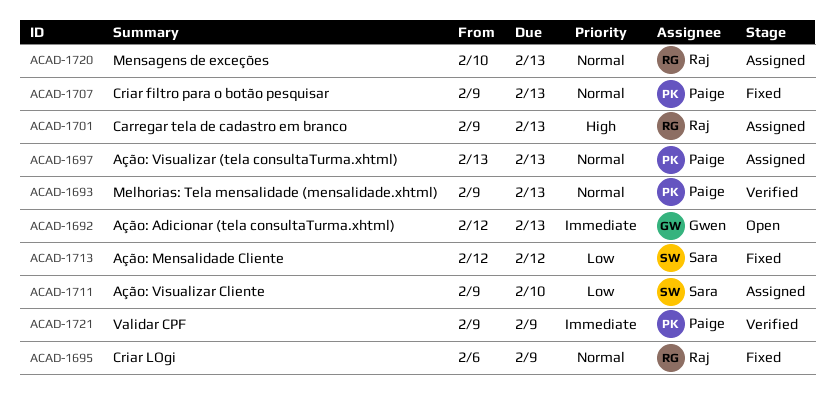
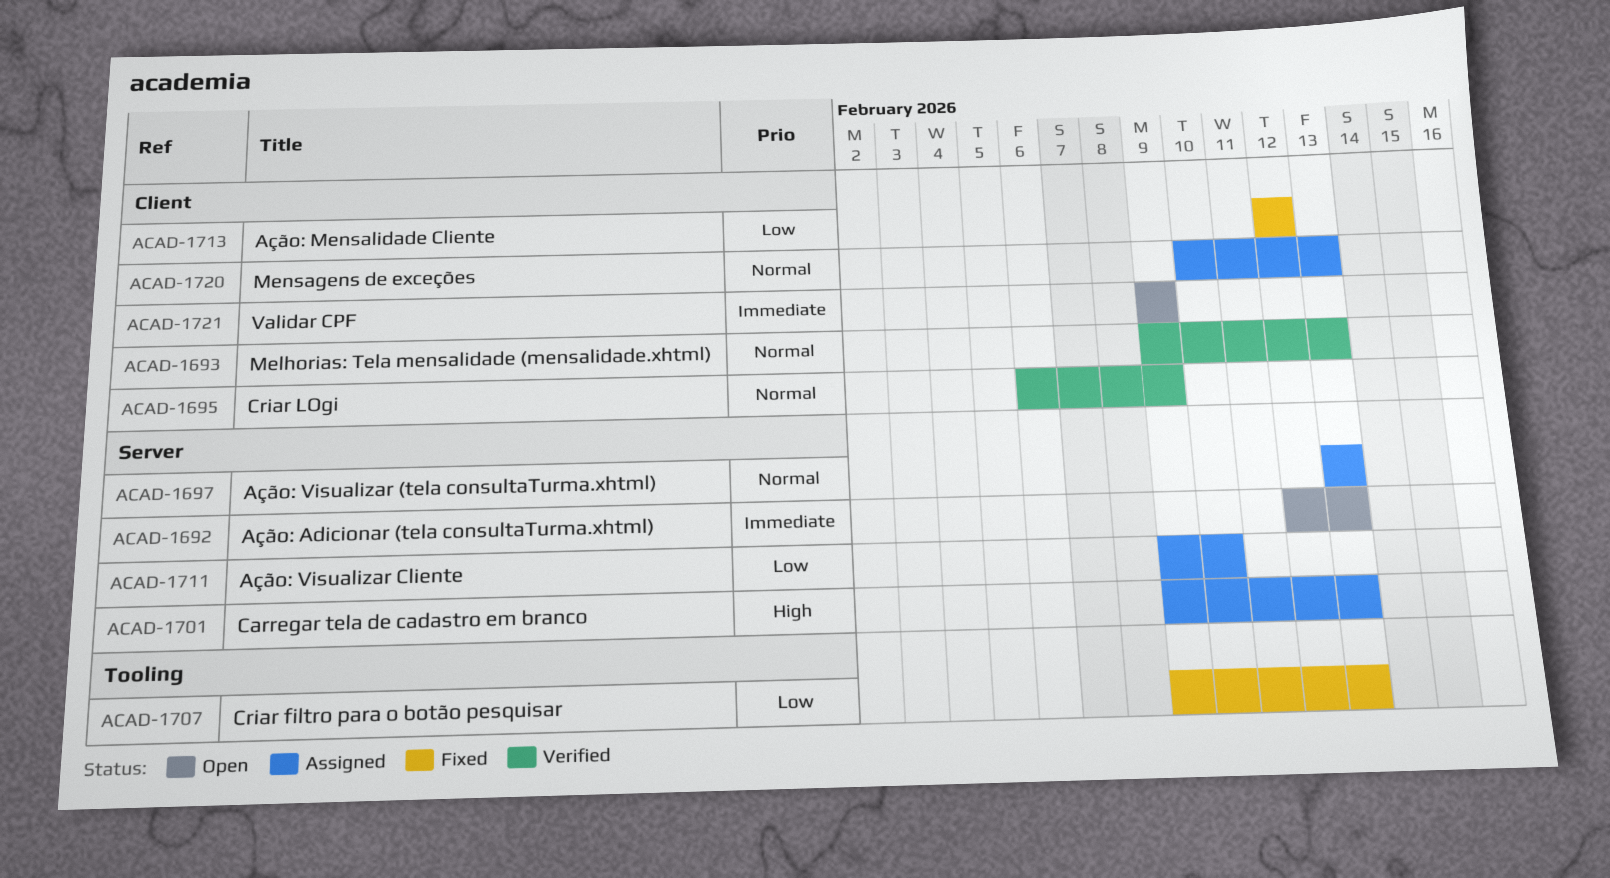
ACAD-1695, status: Fixed -> Verified
ACAD-1707, priority: Normal -> Low
ACAD-1721, status: Verified -> Open

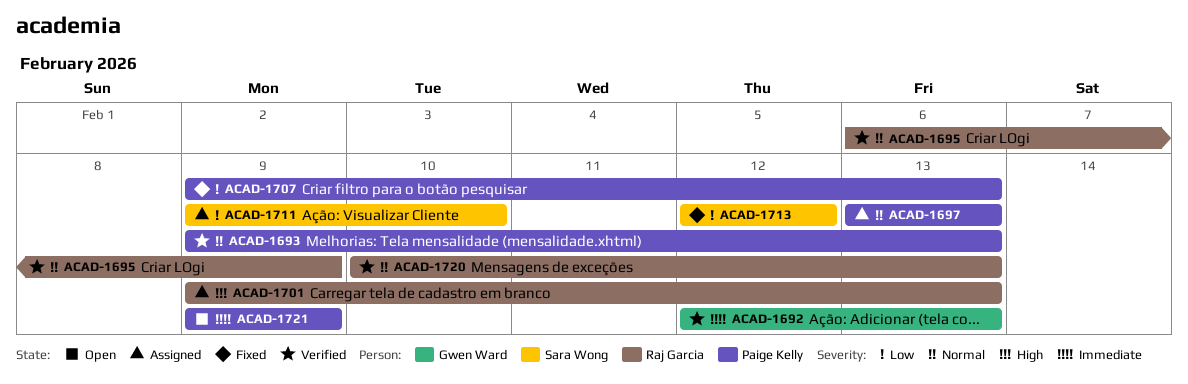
ACAD-1692, status: Open -> Verified
ACAD-1720, status: Assigned -> Verified

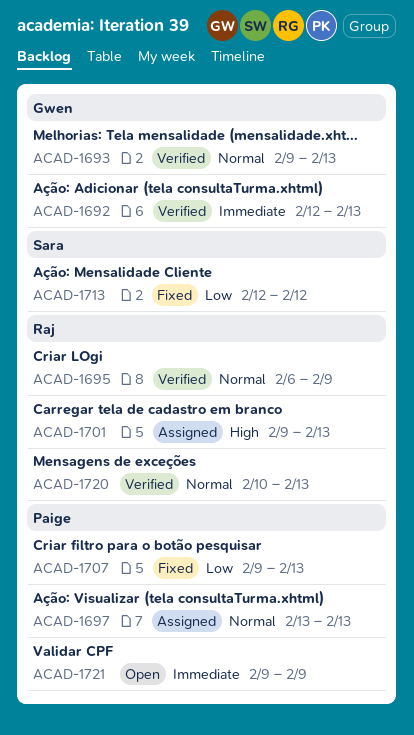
ACAD-1693, owner: Paige Kelly -> Gwen Ward
ACAD-1711: present -> none

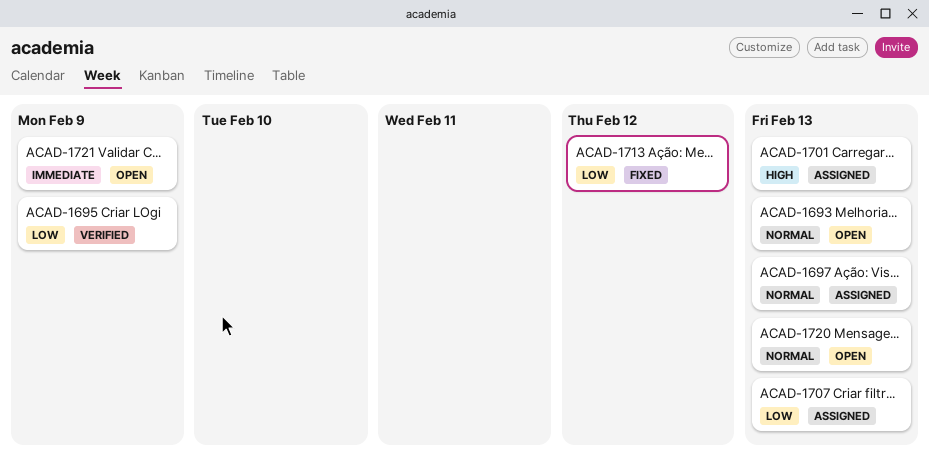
ACAD-1692: present -> none
ACAD-1693, status: Verified -> Open
ACAD-1695, priority: Normal -> Low
ACAD-1707, status: Fixed -> Assigned
ACAD-1720, status: Verified -> Open

